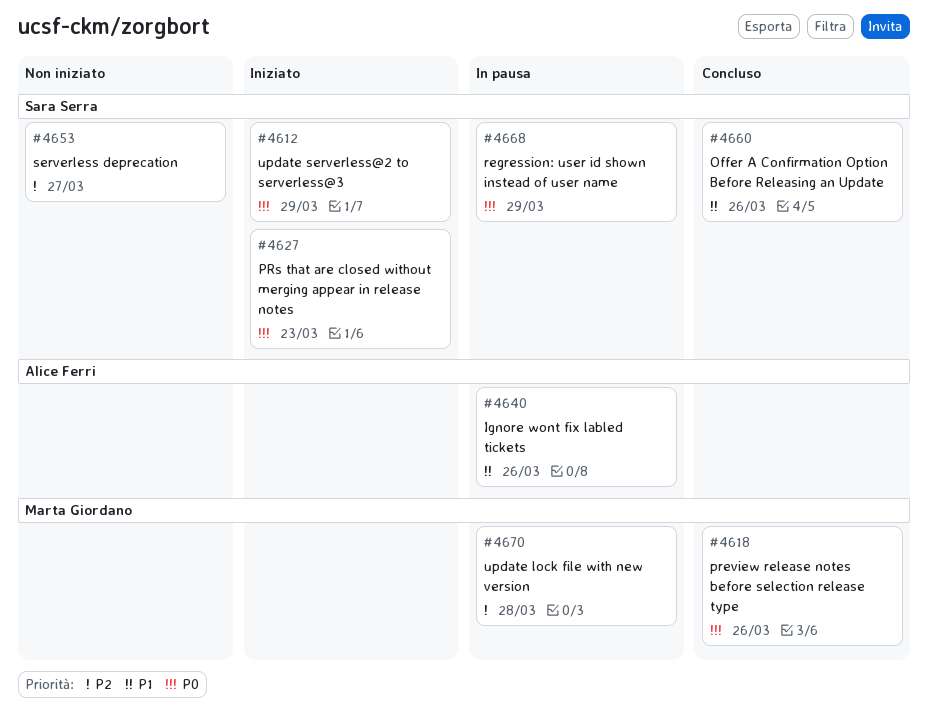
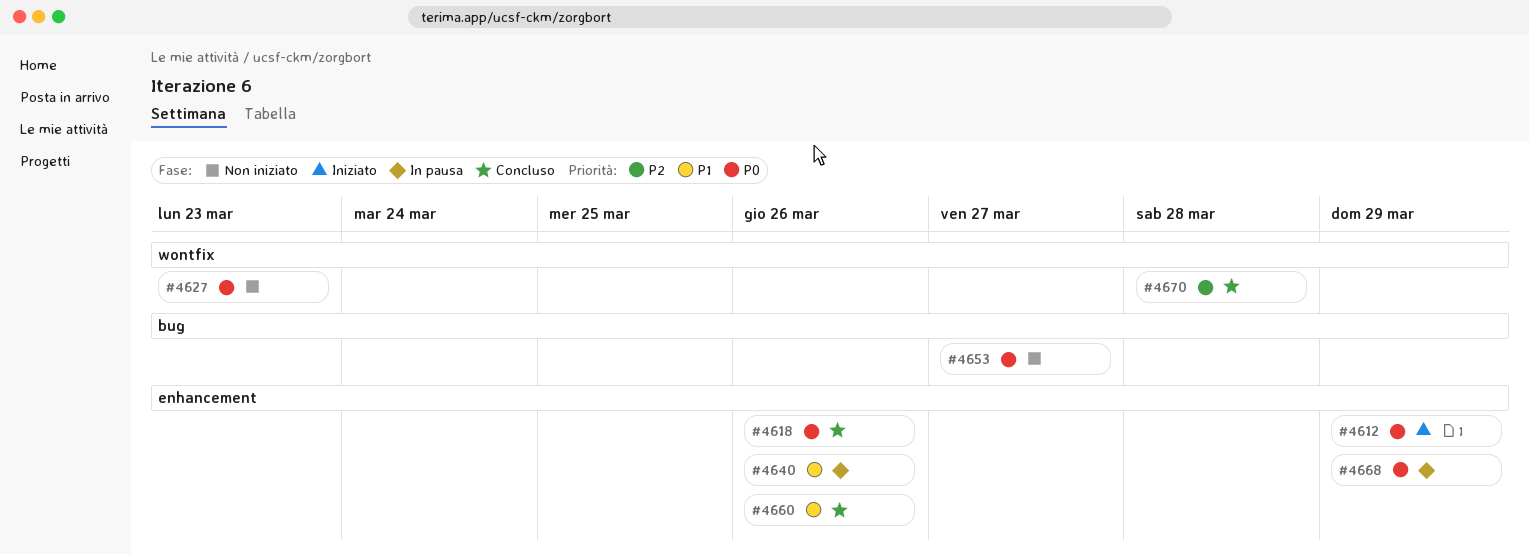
#4627, status: Iniziato -> Non iniziato
#4653, priority: P2 -> P0
#4670, status: In pausa -> Concluso

